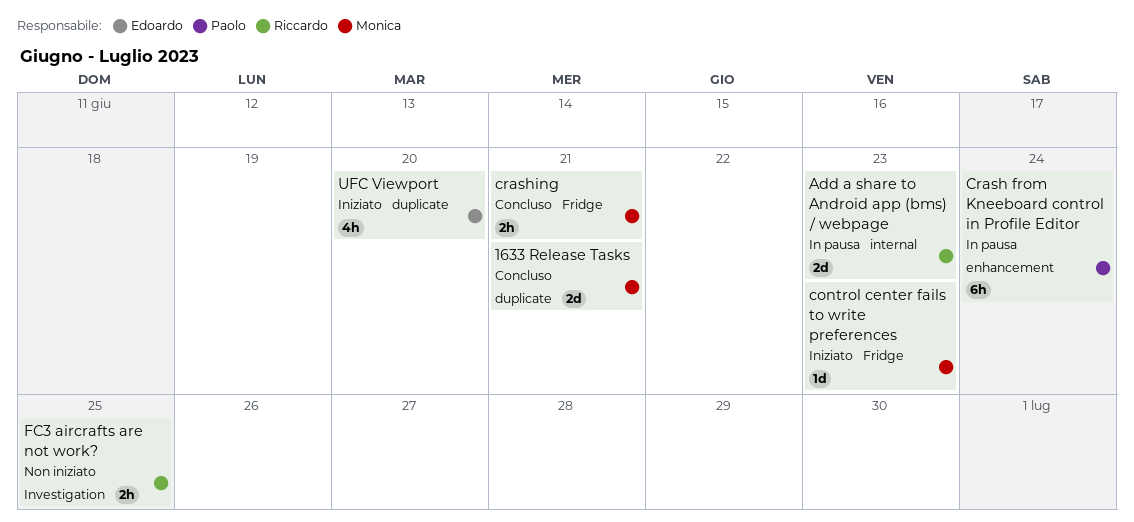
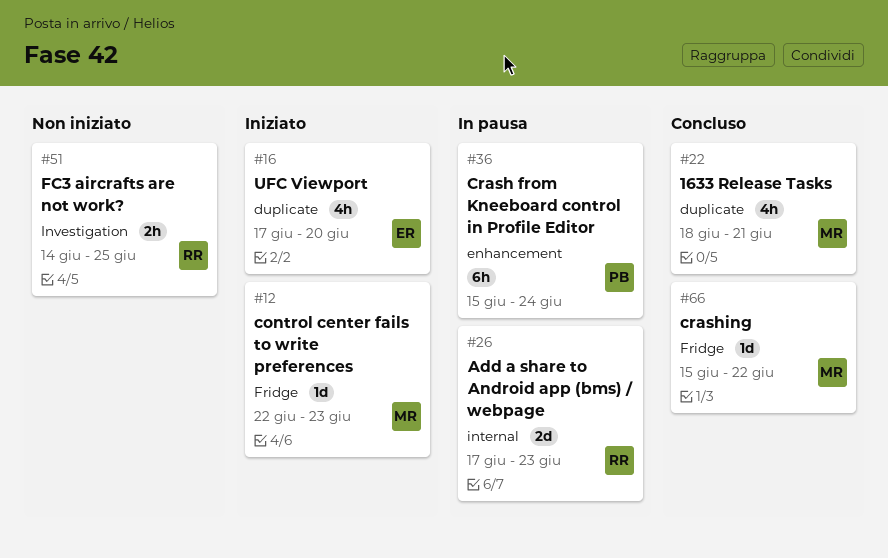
1633 Release Tasks, estimate: 2d -> 4h
crashing, estimate: 2h -> 1d
crashing, due: Jun 21 -> Jun 22

